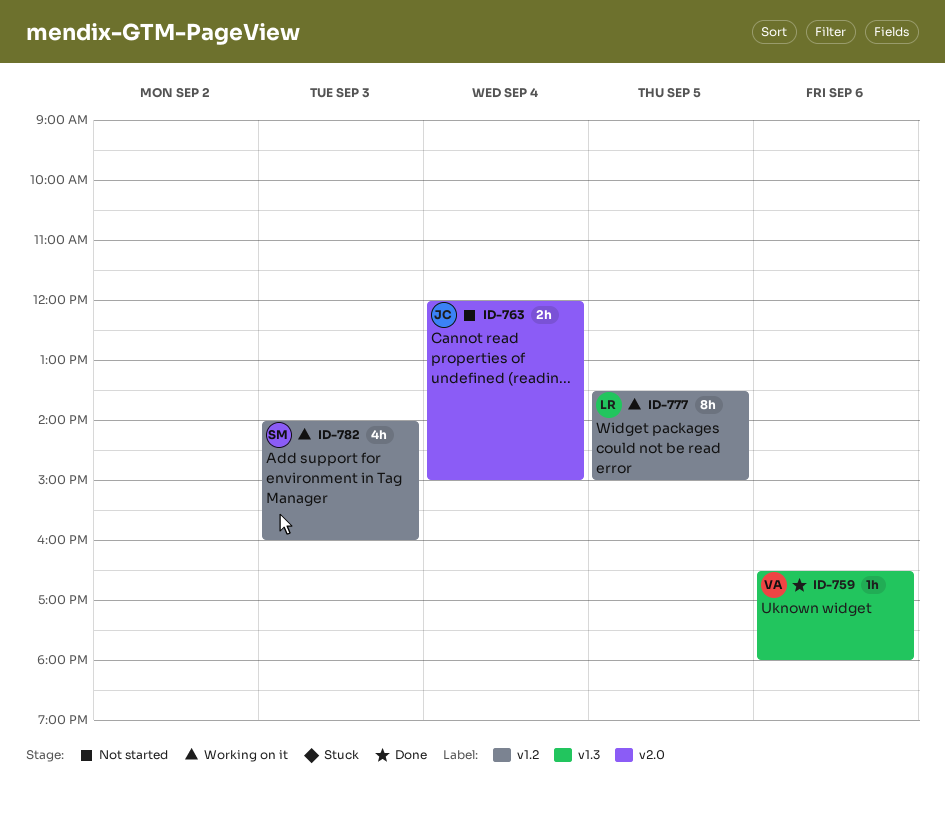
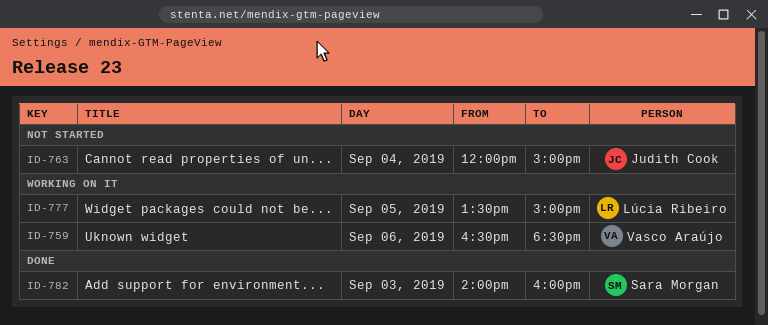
ID-759, status: Done -> Working on it
ID-759, ends: 18:00 -> 18:30
ID-782, status: Working on it -> Done

